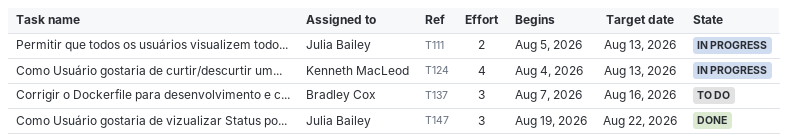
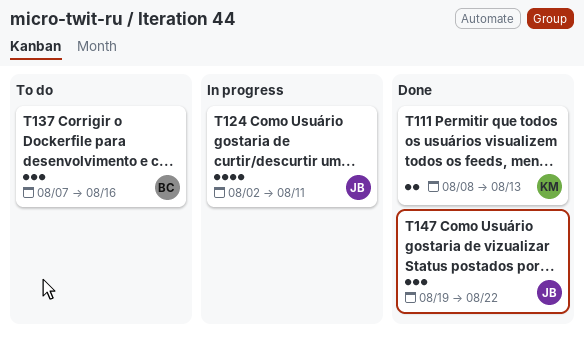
T111, status: In progress -> Done
T111, owner: Julia Bailey -> Kenneth MacLeod
T111, start: Aug 5 -> Aug 8
T124, owner: Kenneth MacLeod -> Julia Bailey
T124, start: Aug 4 -> Aug 2
T124, due: Aug 13 -> Aug 11

